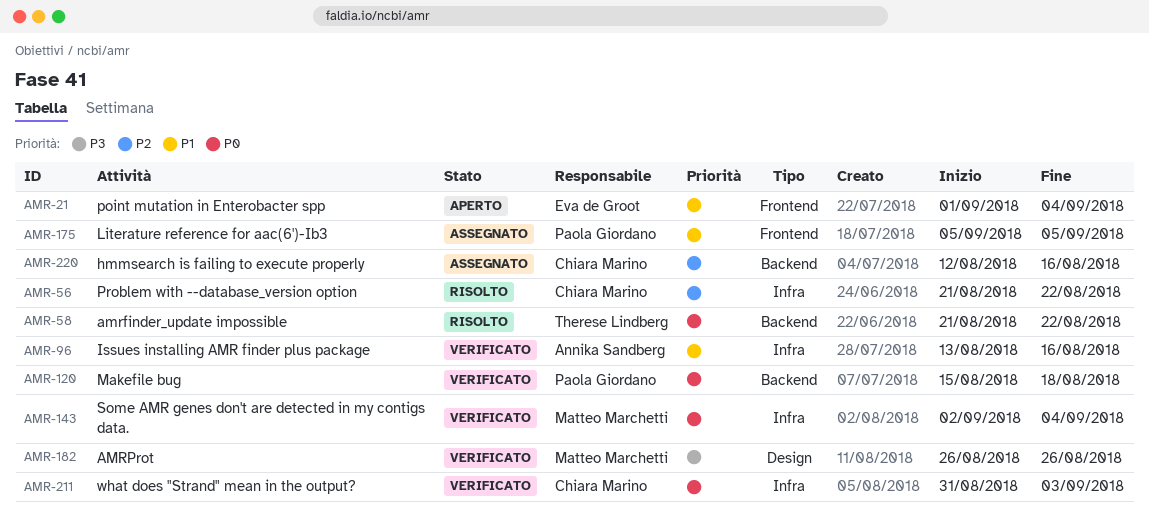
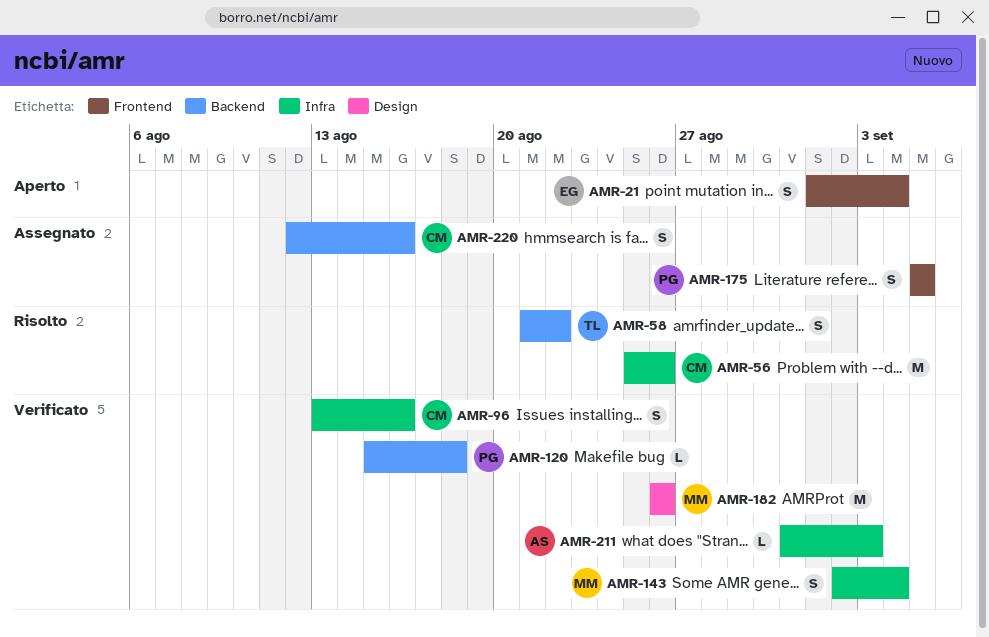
AMR-56, start: Aug 21 -> Aug 25
AMR-56, due: Aug 22 -> Aug 26
AMR-96, owner: Annika Sandberg -> Chiara Marino
AMR-211, owner: Chiara Marino -> Annika Sandberg

